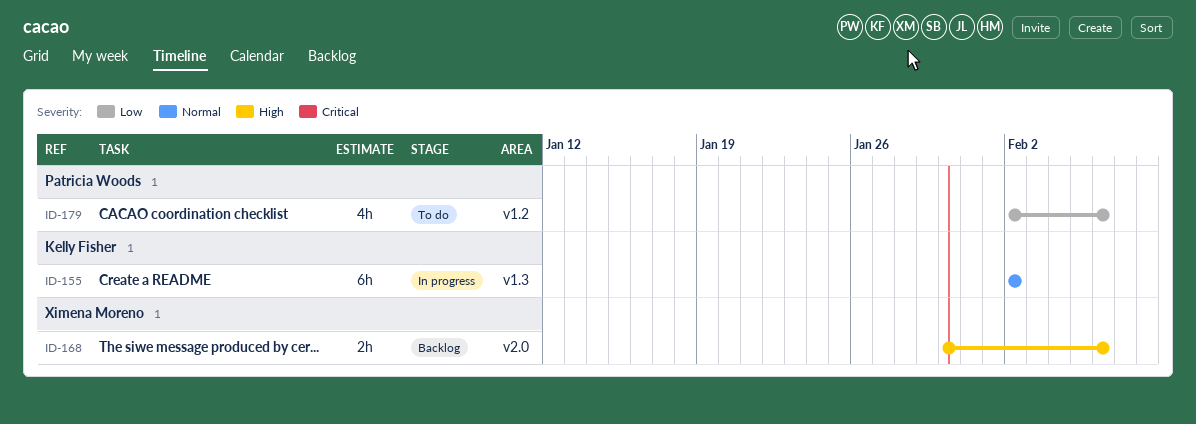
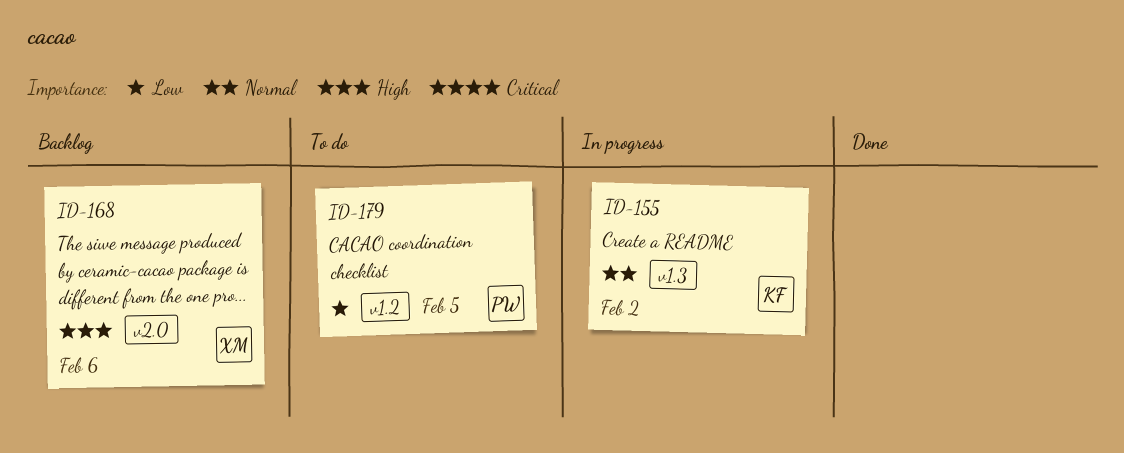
ID-179, due: Feb 6 -> Feb 5

